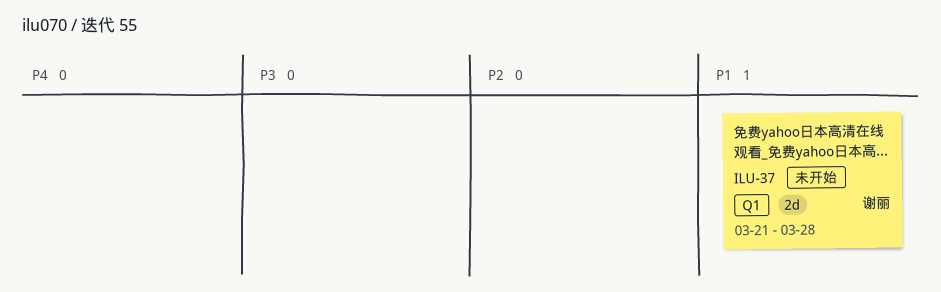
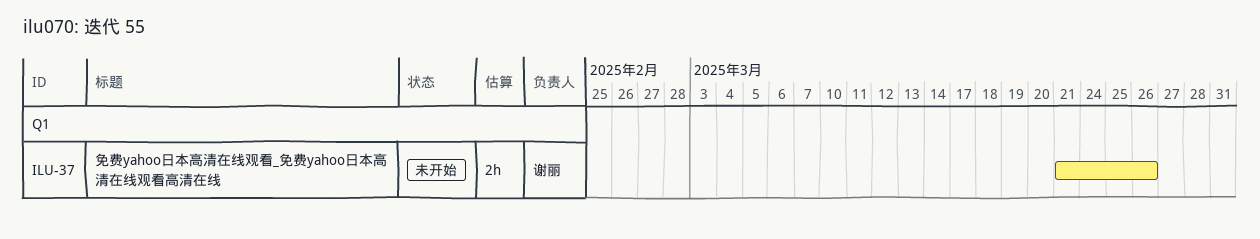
ILU-37, estimate: 2d -> 2h
ILU-37, due: Mar 28 -> Mar 26

